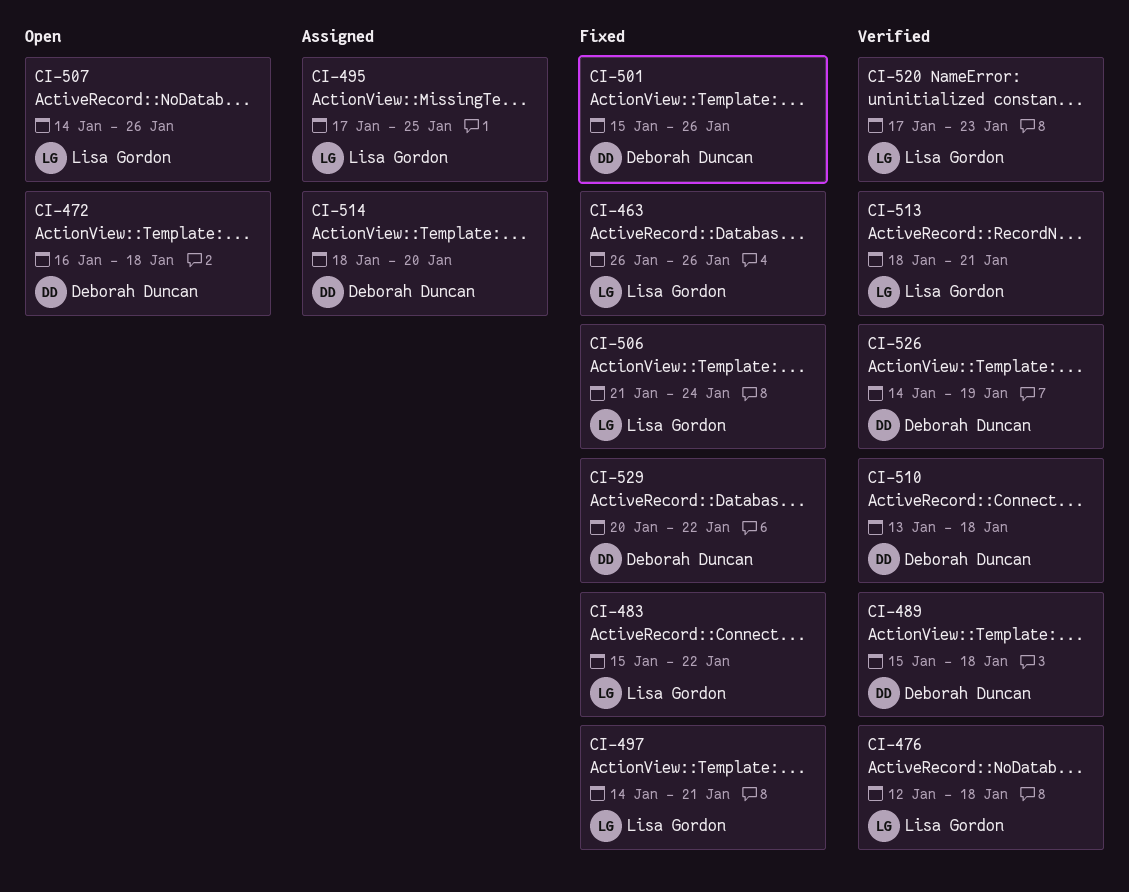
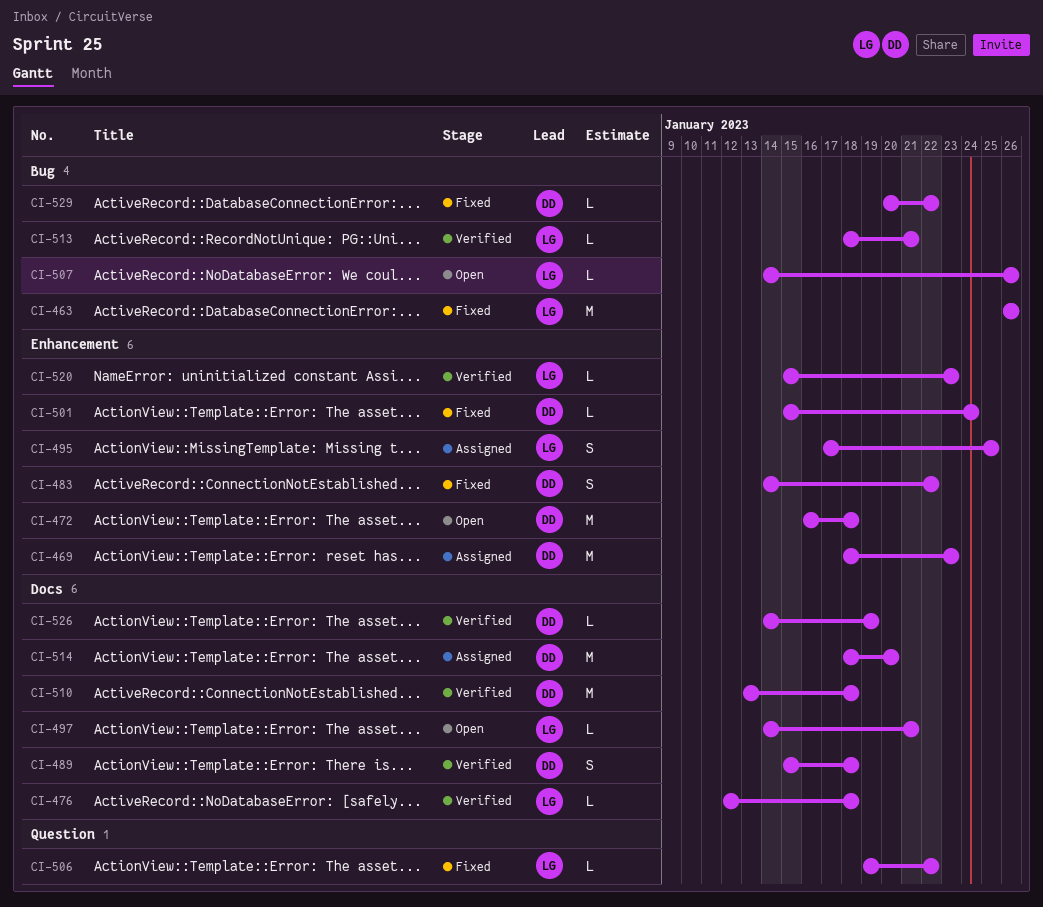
CI-469: none -> present
CI-483, owner: Lisa Gordon -> Deborah Duncan
CI-483, start: Jan 15 -> Jan 14
CI-497, status: Fixed -> Open
CI-501, due: Jan 26 -> Jan 24
CI-506, start: Jan 21 -> Jan 19
CI-506, due: Jan 24 -> Jan 22
CI-520, start: Jan 17 -> Jan 15

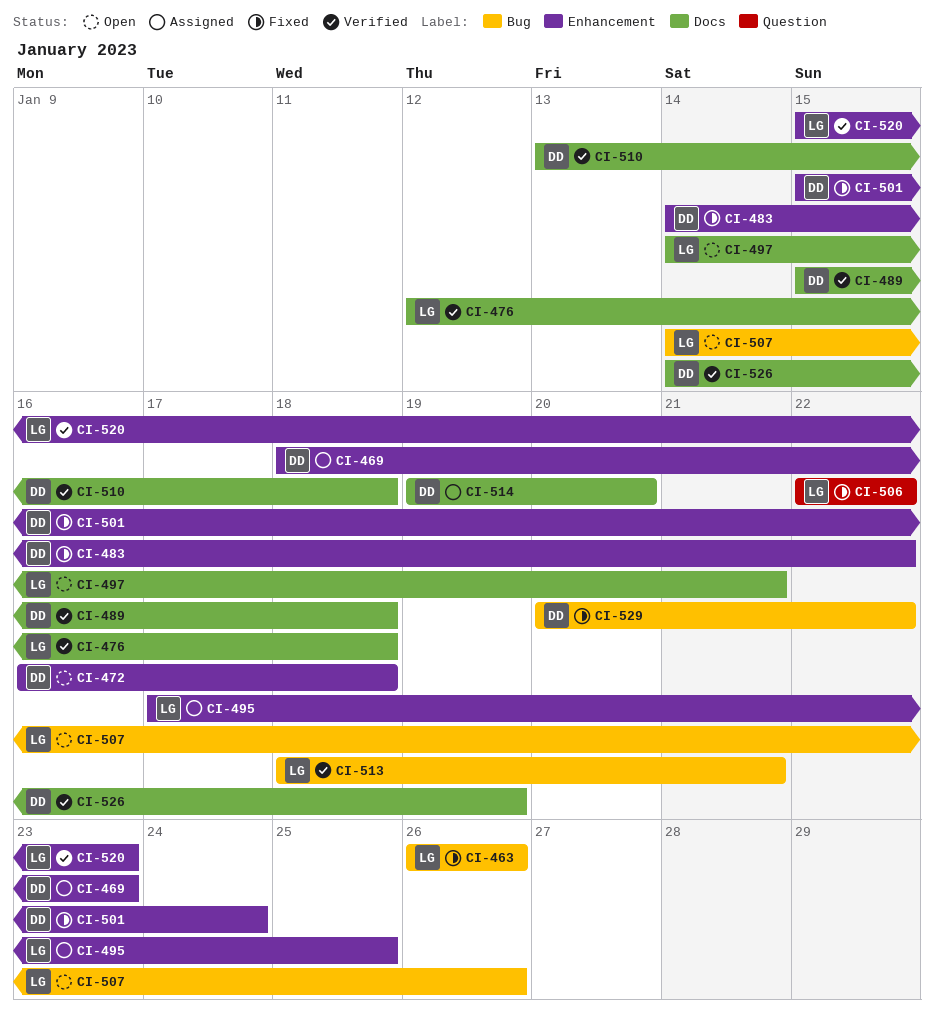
CI-506, start: Jan 19 -> Jan 22
CI-514, start: Jan 18 -> Jan 19

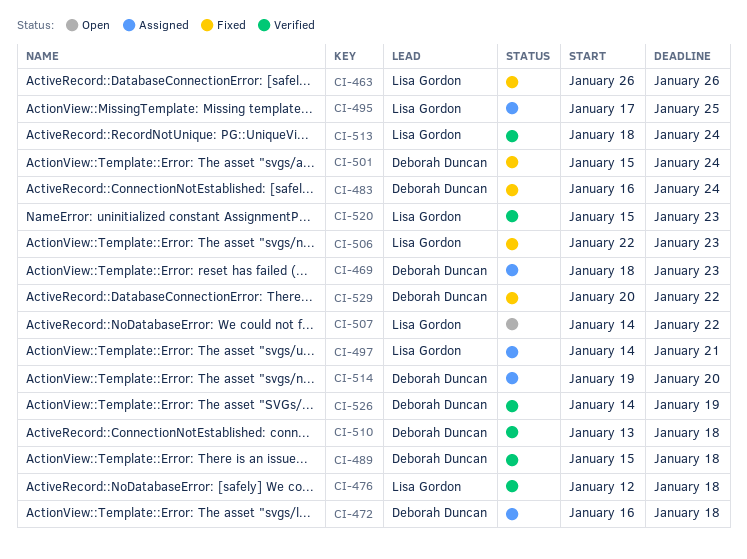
CI-472, status: Open -> Assigned
CI-483, start: Jan 14 -> Jan 16
CI-483, due: Jan 22 -> Jan 24
CI-497, status: Open -> Assigned
CI-506, due: Jan 22 -> Jan 23
CI-507, due: Jan 26 -> Jan 22
CI-513, due: Jan 21 -> Jan 24

